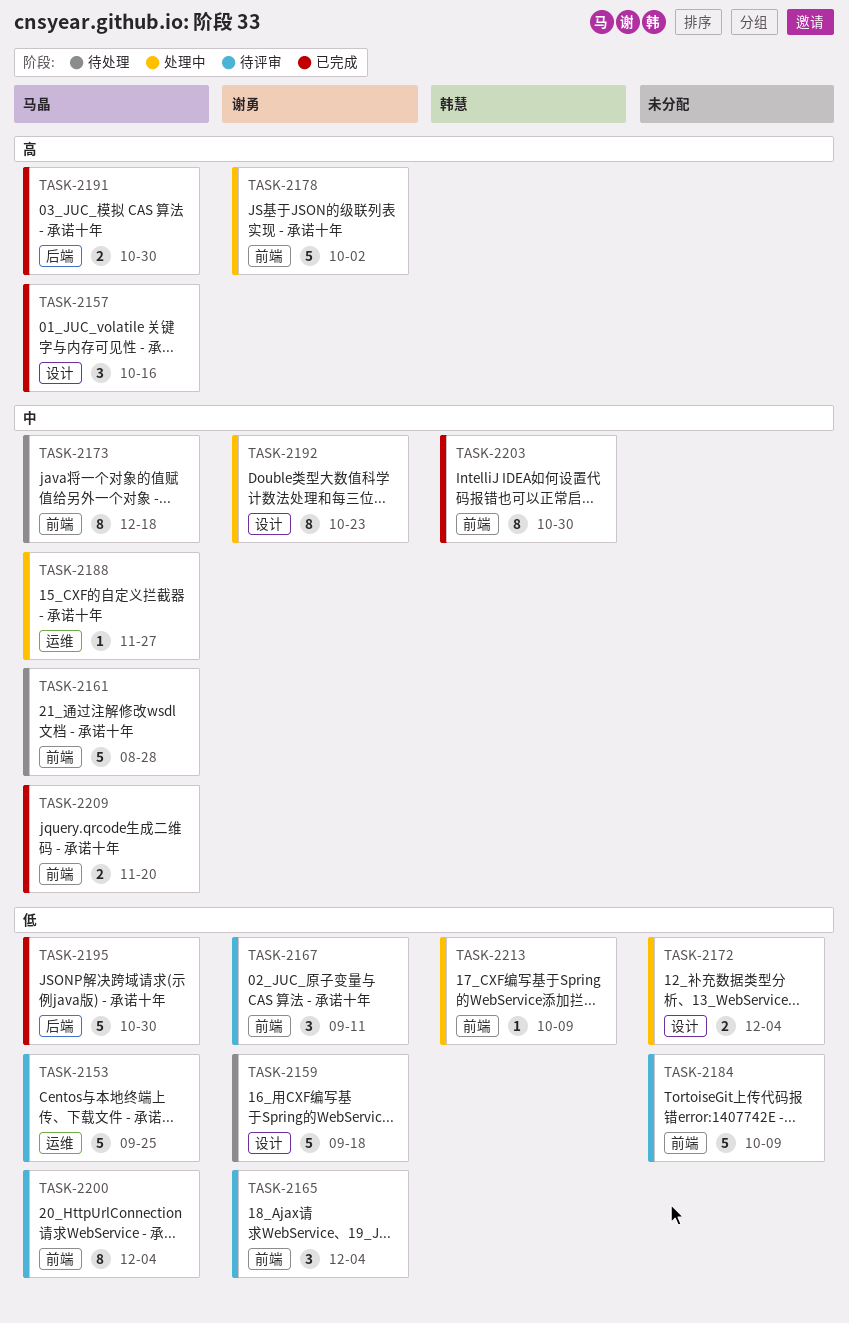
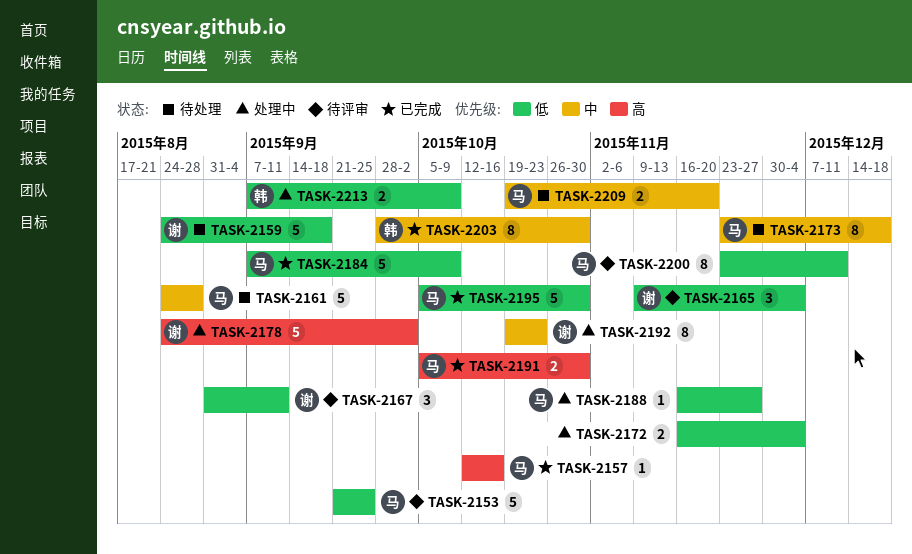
TASK-2157, estimate: 3 -> 1
TASK-2184, status: 待评审 -> 已完成
TASK-2184, owner: none -> 马晶
TASK-2188, priority: 中 -> 低
TASK-2200, due: Dec 4 -> Dec 11
TASK-2209, status: 已完成 -> 待处理
TASK-2213, estimate: 1 -> 2

